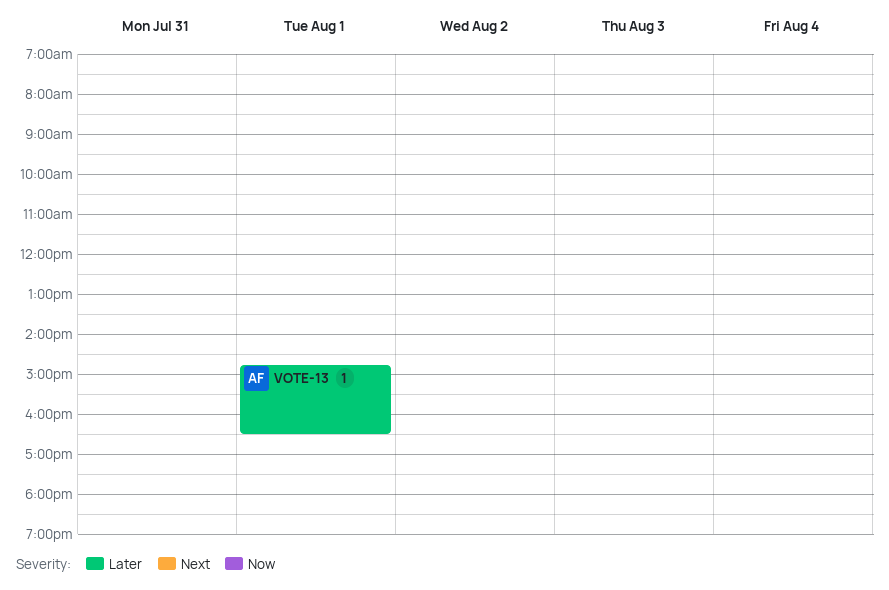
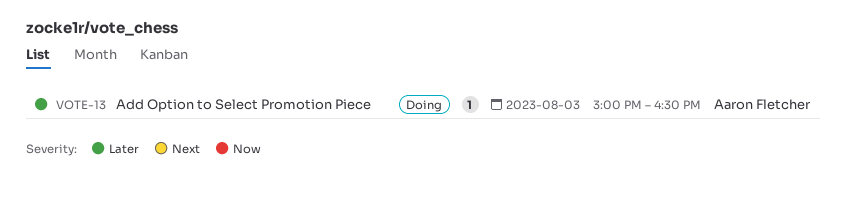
VOTE-13, day: Aug 1 -> Aug 3
VOTE-13, begins: 14:45 -> 15:00

